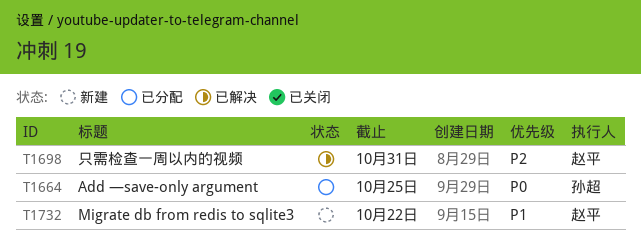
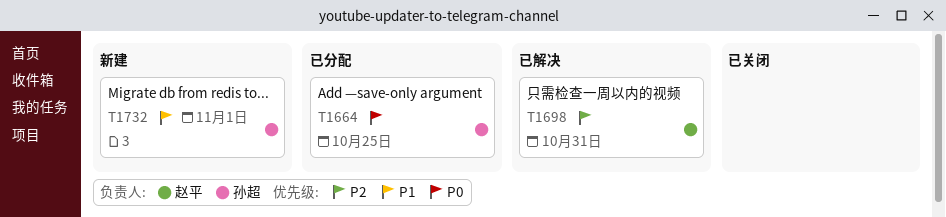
T1732, owner: 赵平 -> 孙超
T1732, due: Oct 22 -> Nov 1

